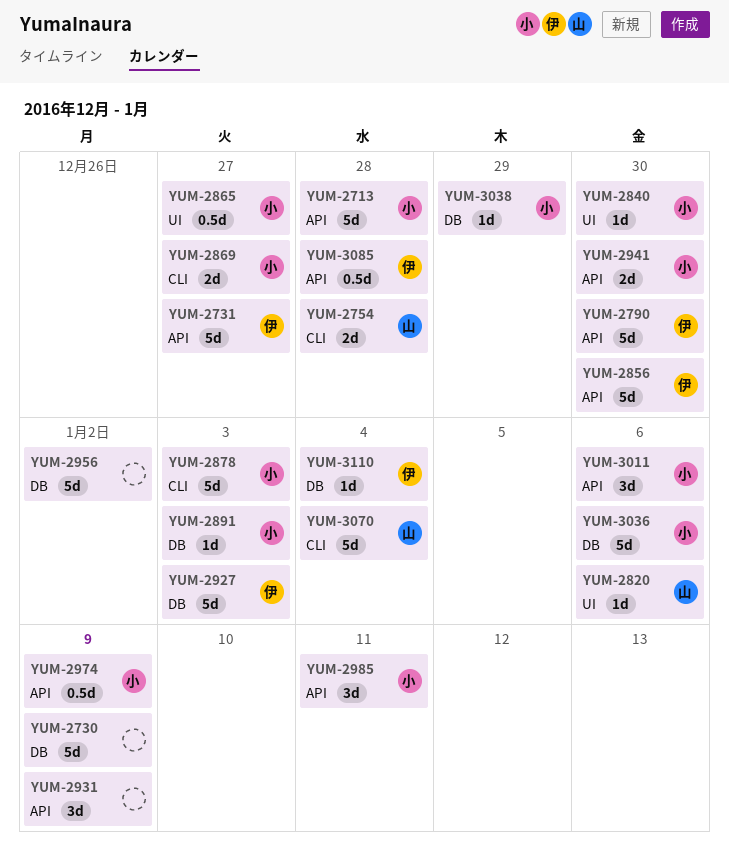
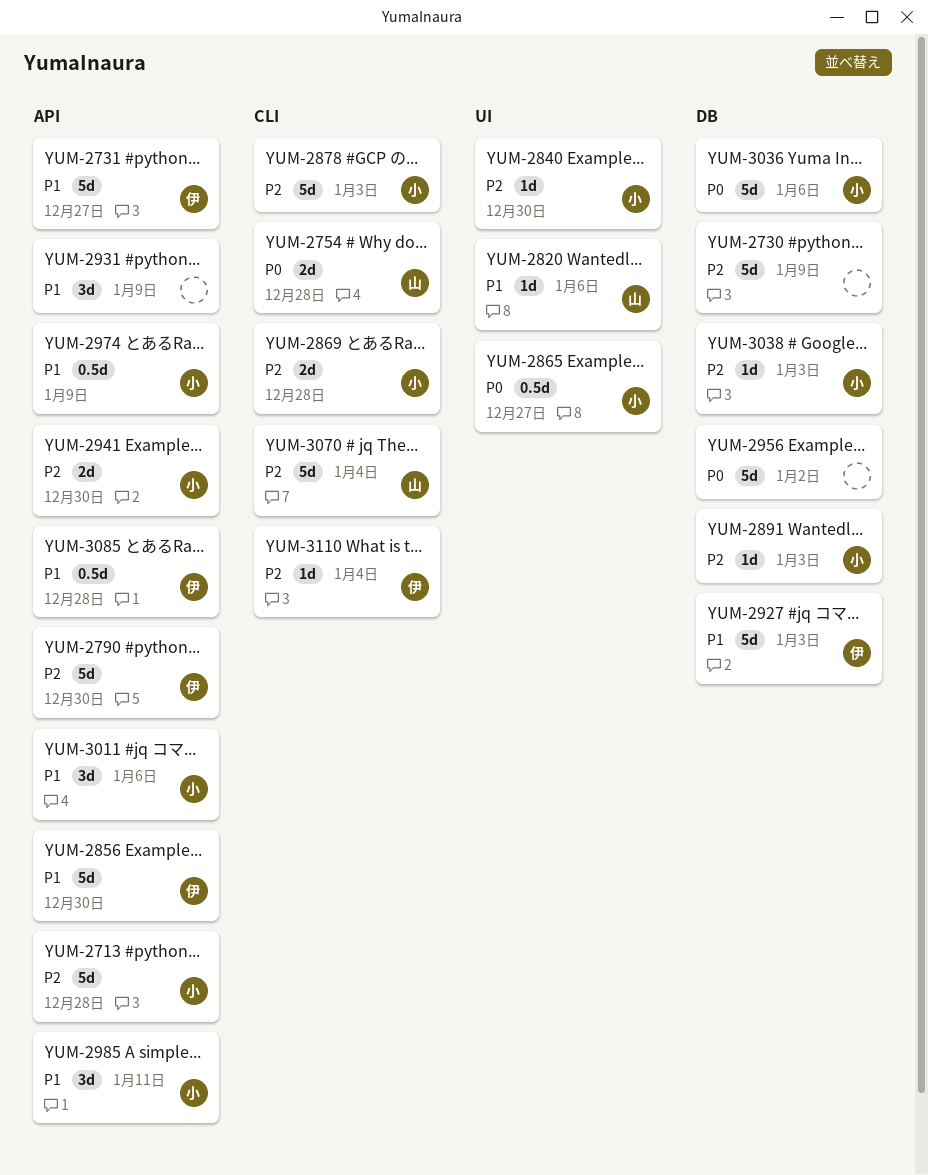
YUM-2869, due: Dec 27 -> Dec 28
YUM-3038, due: Dec 29 -> Jan 3
YUM-3110, label: DB -> CLI

